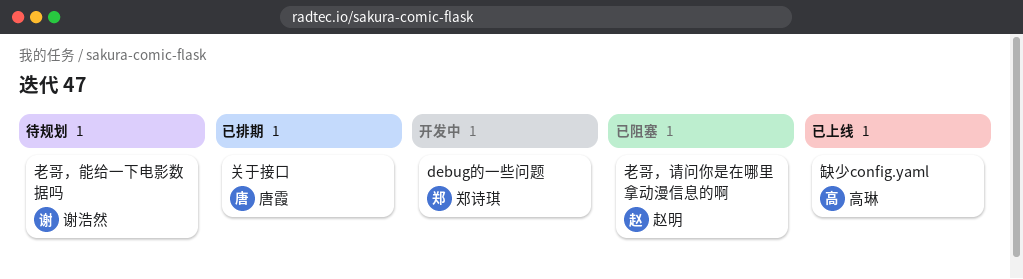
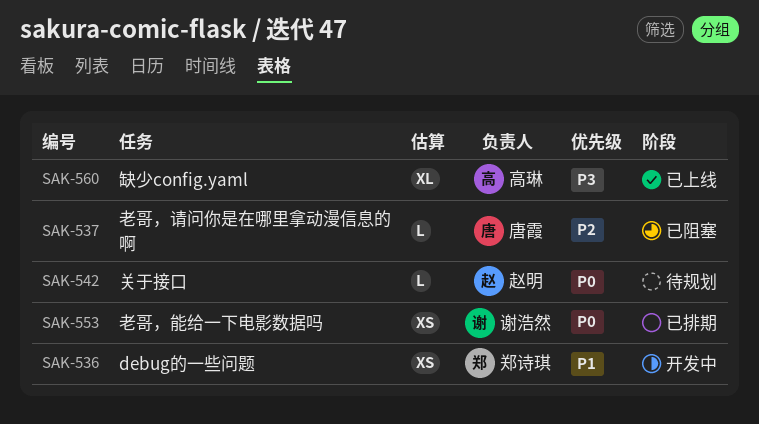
关于接口, status: 已排期 -> 待规划
关于接口, owner: 唐霞 -> 赵明
老哥，能给一下电影数据吗, status: 待规划 -> 已排期
老哥，请问你是在哪里拿动漫信息的啊, owner: 赵明 -> 唐霞

